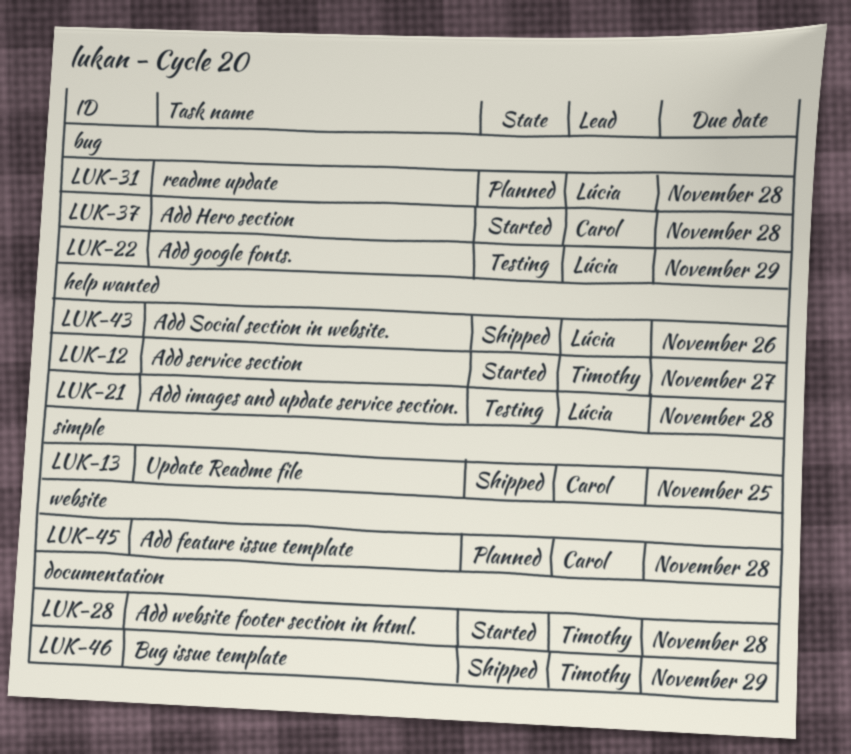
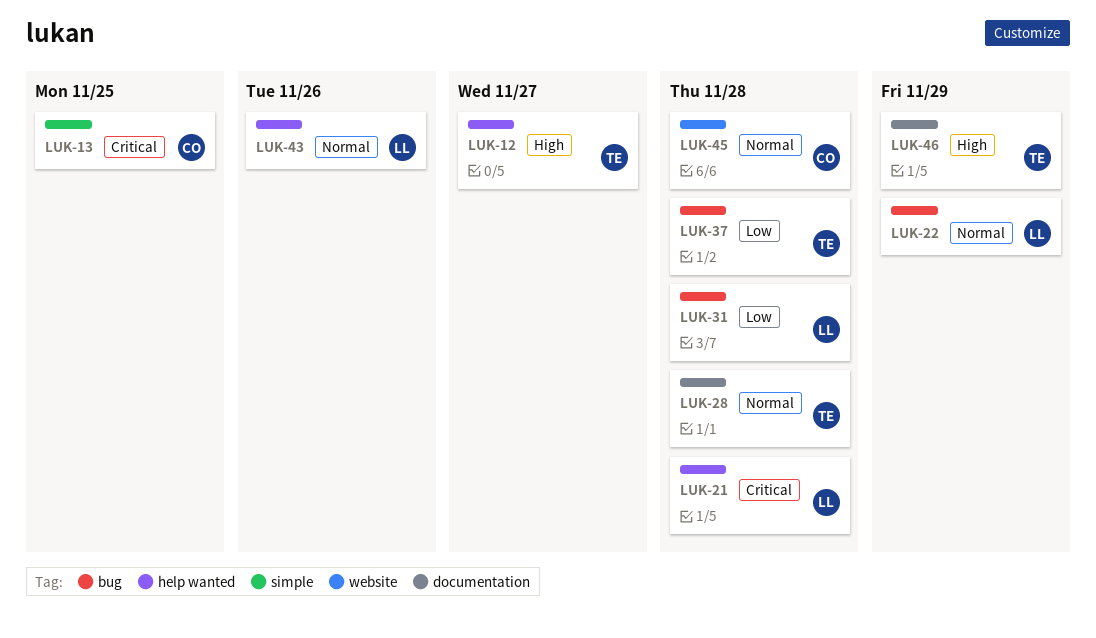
LUK-37, owner: Carol -> Timothy

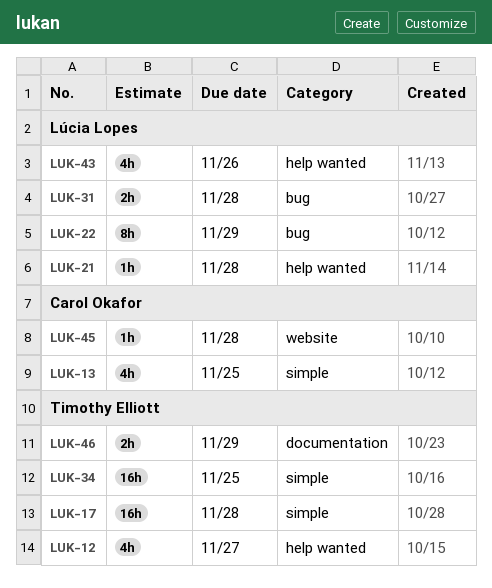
LUK-17: none -> present
LUK-28: present -> none
LUK-34: none -> present
LUK-37: present -> none

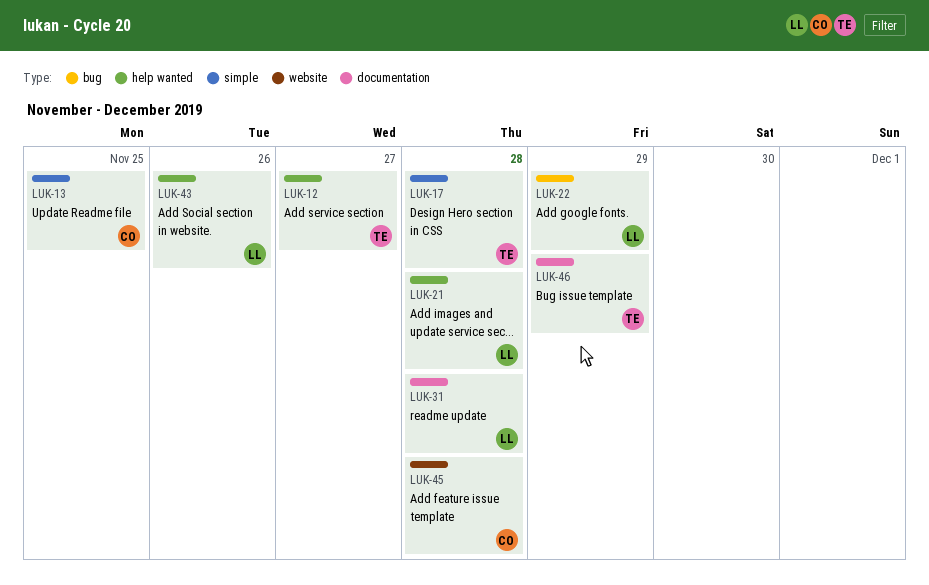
LUK-31, label: bug -> documentation
LUK-34: present -> none

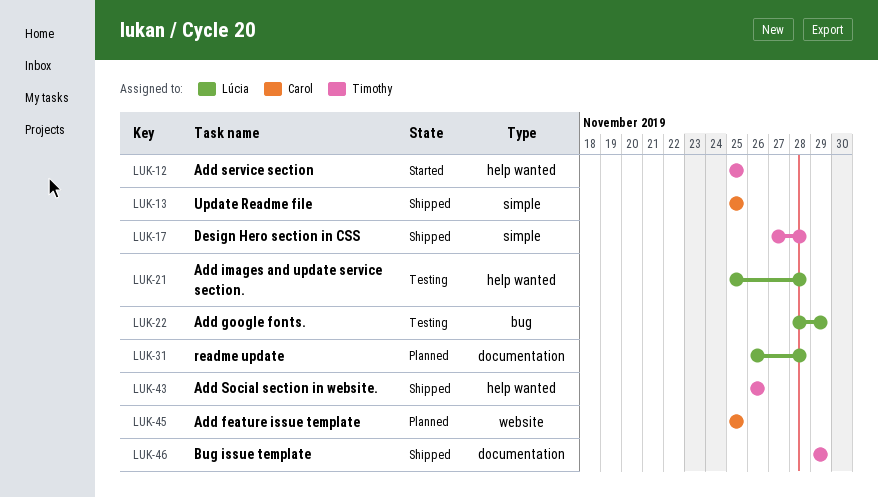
LUK-12, due: Nov 27 -> Nov 25
LUK-43, owner: Lúcia -> Timothy
LUK-45, due: Nov 28 -> Nov 25

